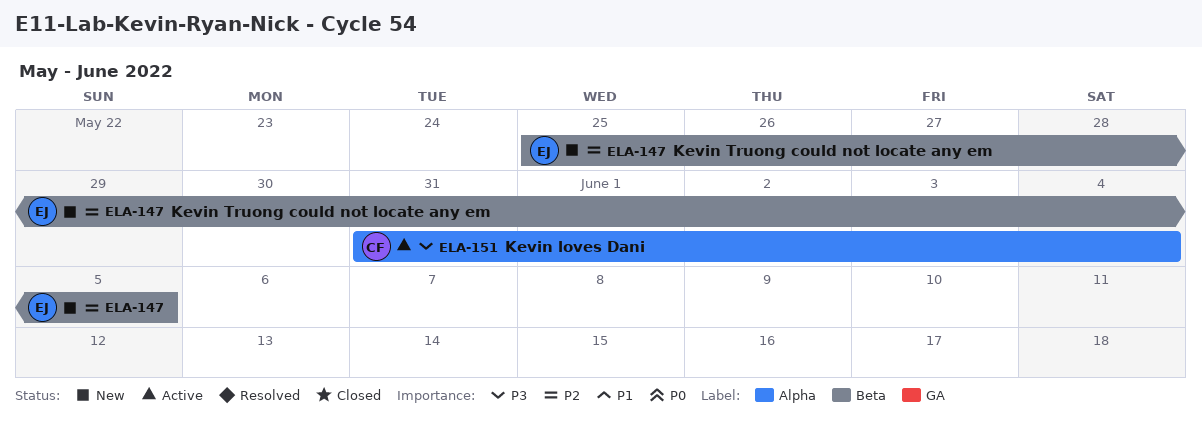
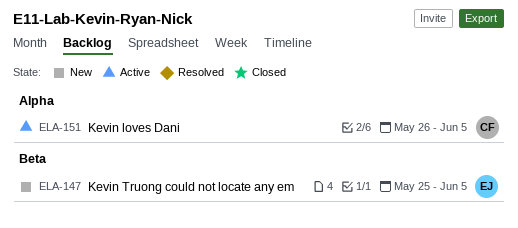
ELA-151, start: May 31 -> May 26
ELA-151, due: Jun 4 -> Jun 5

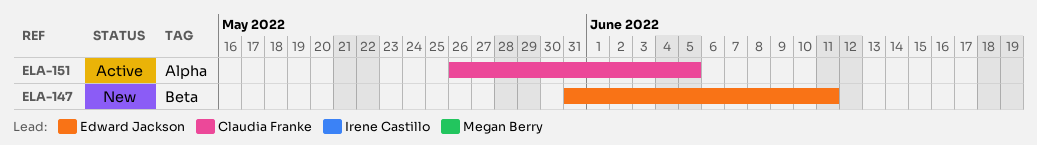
ELA-147, start: May 25 -> May 31
ELA-147, due: Jun 5 -> Jun 11

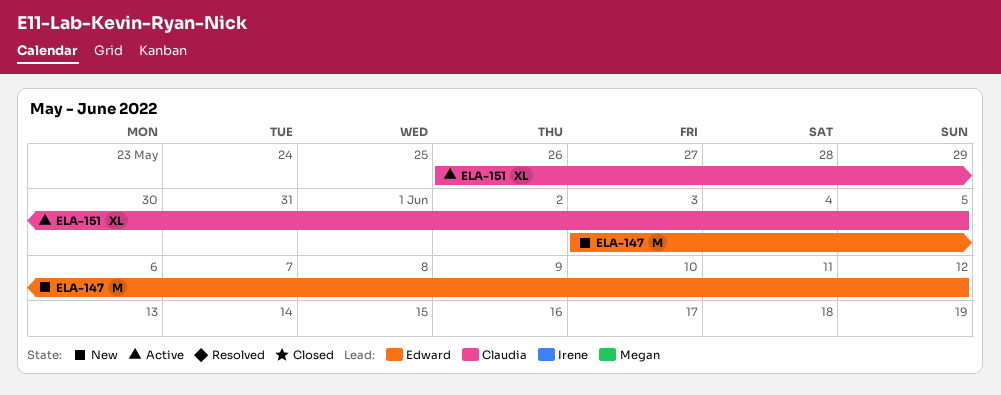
ELA-147, start: May 31 -> Jun 3
ELA-147, due: Jun 11 -> Jun 12

